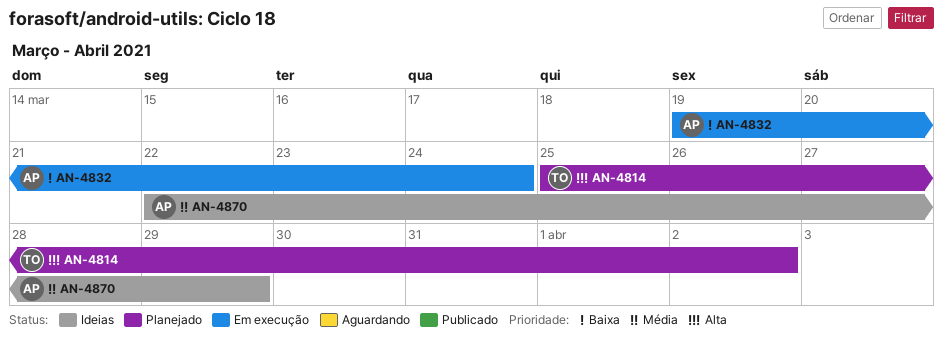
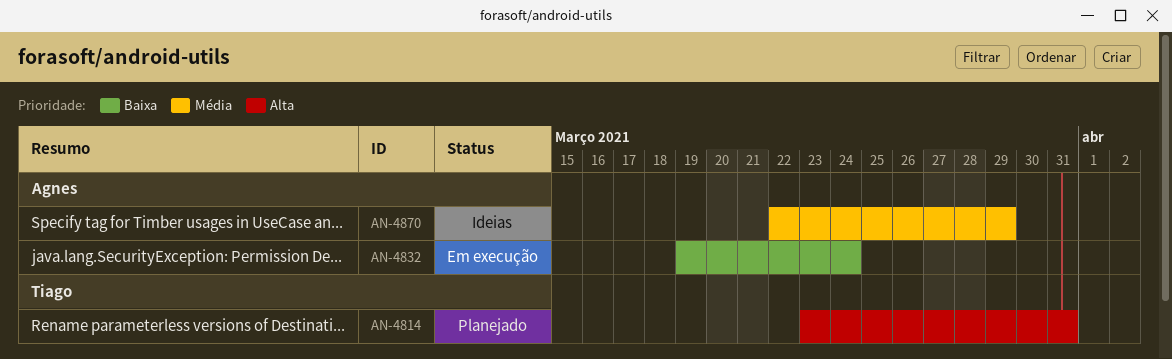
AN-4814, start: Mar 25 -> Mar 23
AN-4814, due: Apr 2 -> Mar 31

